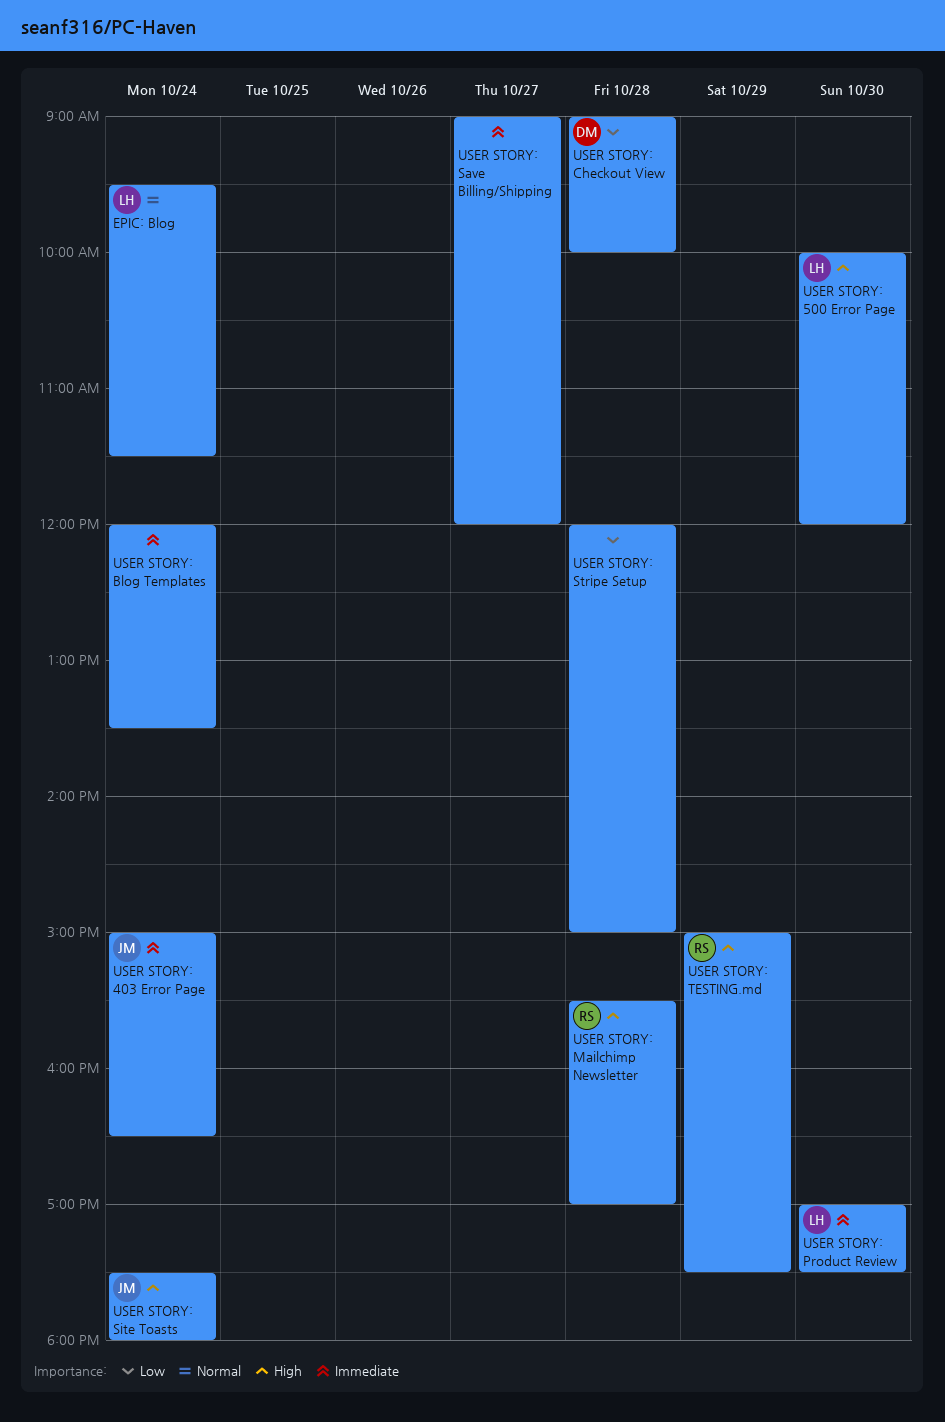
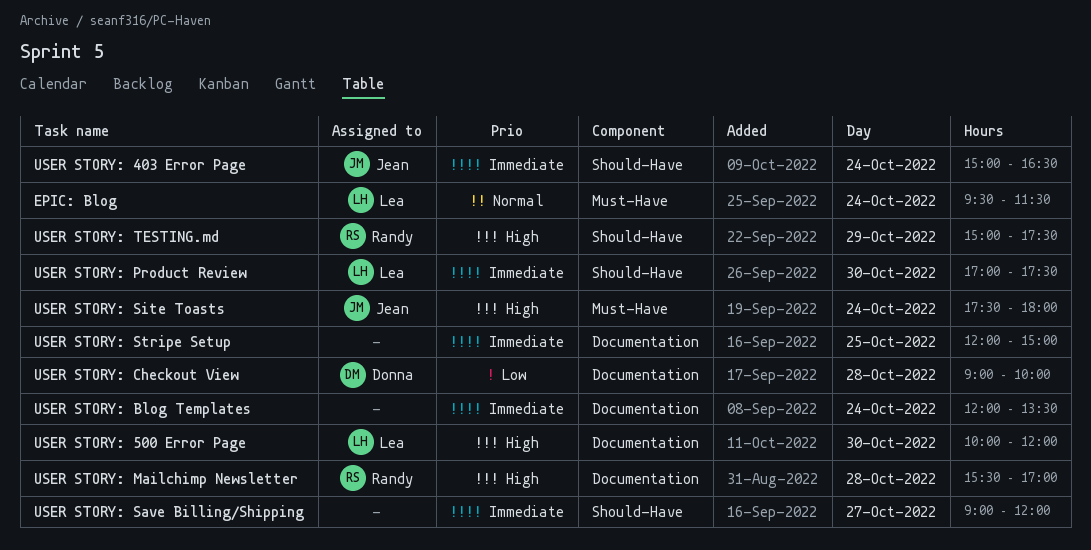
USER STORY: Stripe Setup, priority: Low -> Immediate
USER STORY: Stripe Setup, day: Oct 28 -> Oct 25

